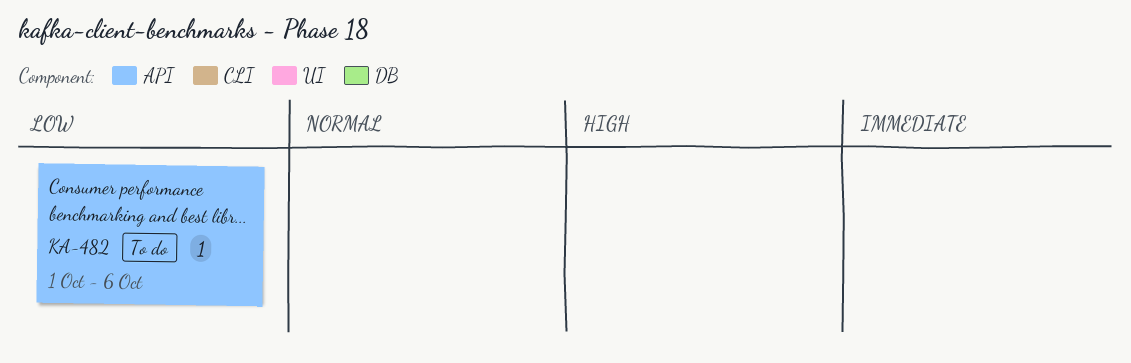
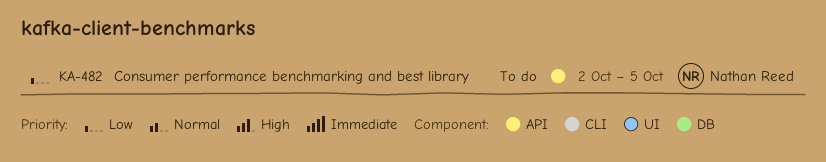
KA-482, start: Oct 1 -> Oct 2
KA-482, due: Oct 6 -> Oct 5

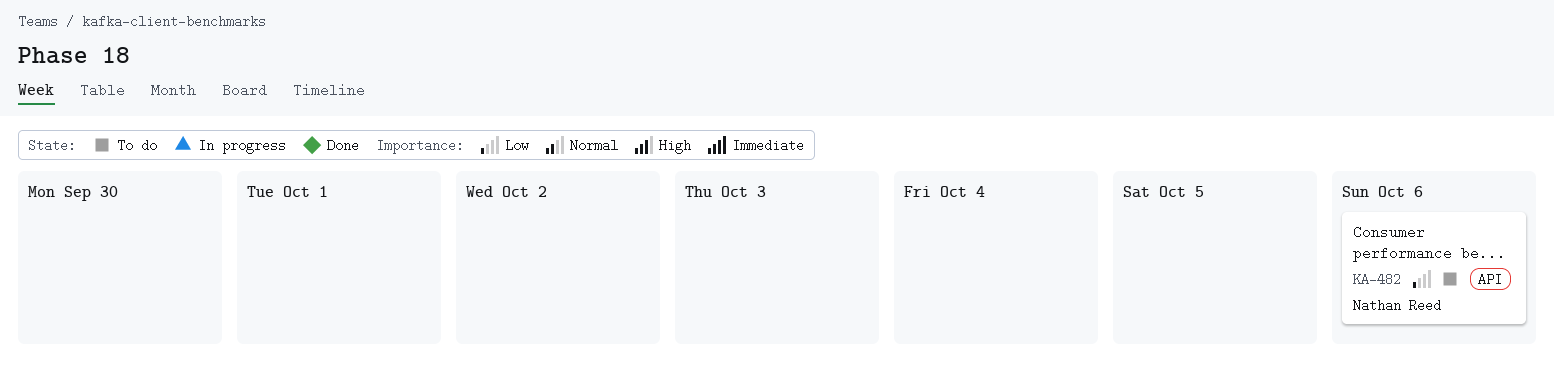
KA-482, due: Oct 5 -> Oct 6

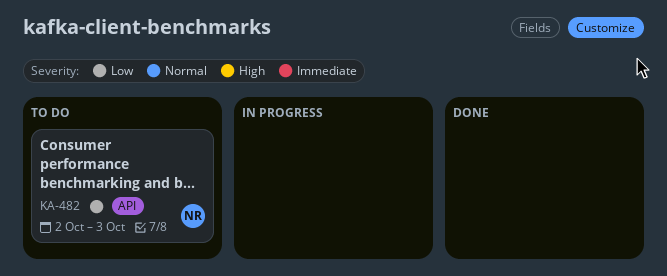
KA-482, due: Oct 6 -> Oct 3

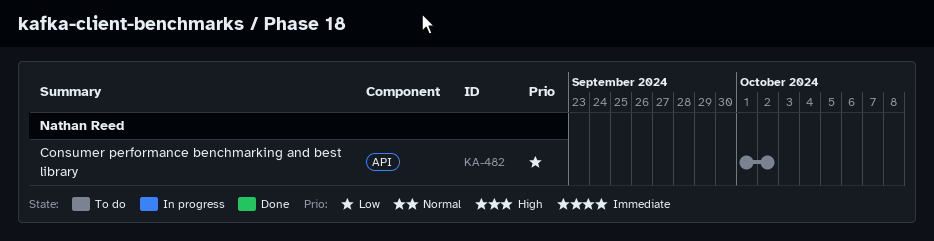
KA-482, start: Oct 2 -> Oct 1
KA-482, due: Oct 3 -> Oct 2

